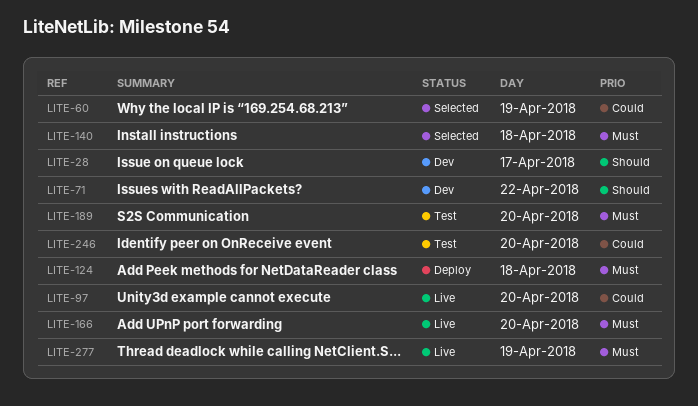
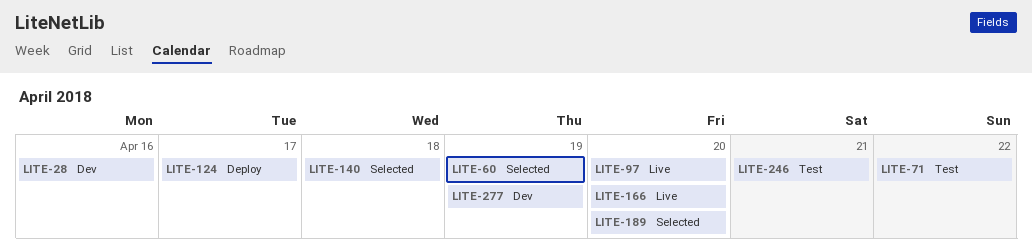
LITE-28, day: Apr 17 -> Apr 16
LITE-71, status: Dev -> Test
LITE-124, day: Apr 18 -> Apr 17
LITE-189, status: Test -> Selected
LITE-246, day: Apr 20 -> Apr 21
LITE-277, status: Live -> Dev

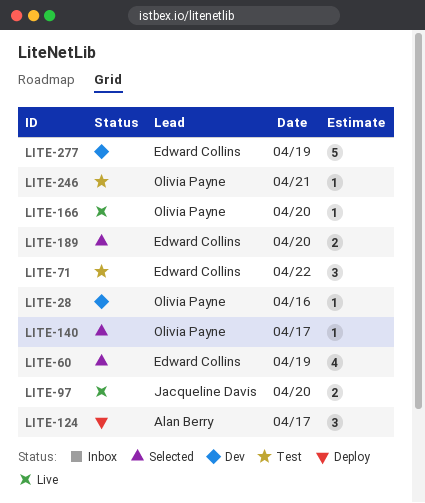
LITE-140, day: Apr 18 -> Apr 17

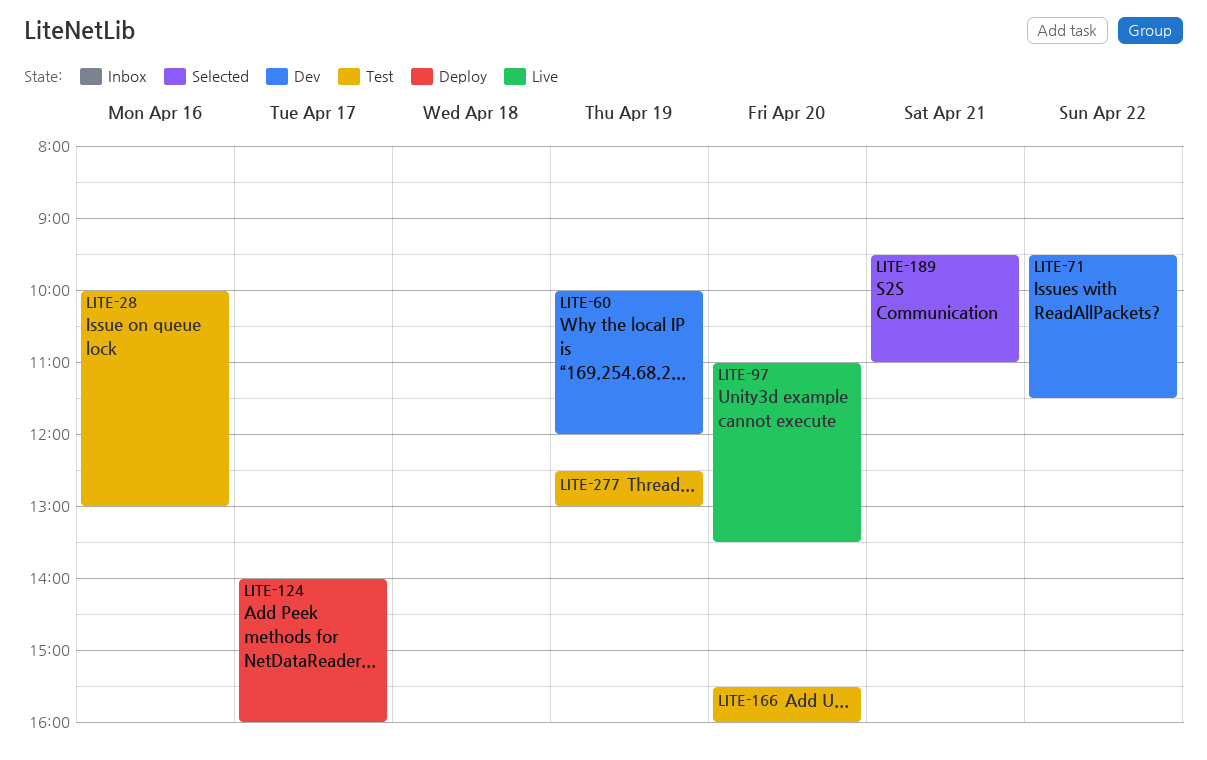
LITE-28, status: Dev -> Test
LITE-60, status: Selected -> Dev
LITE-71, status: Test -> Dev
LITE-140: present -> none
LITE-166, status: Live -> Test
LITE-189, day: Apr 20 -> Apr 21
LITE-246: present -> none
LITE-277, status: Dev -> Test

